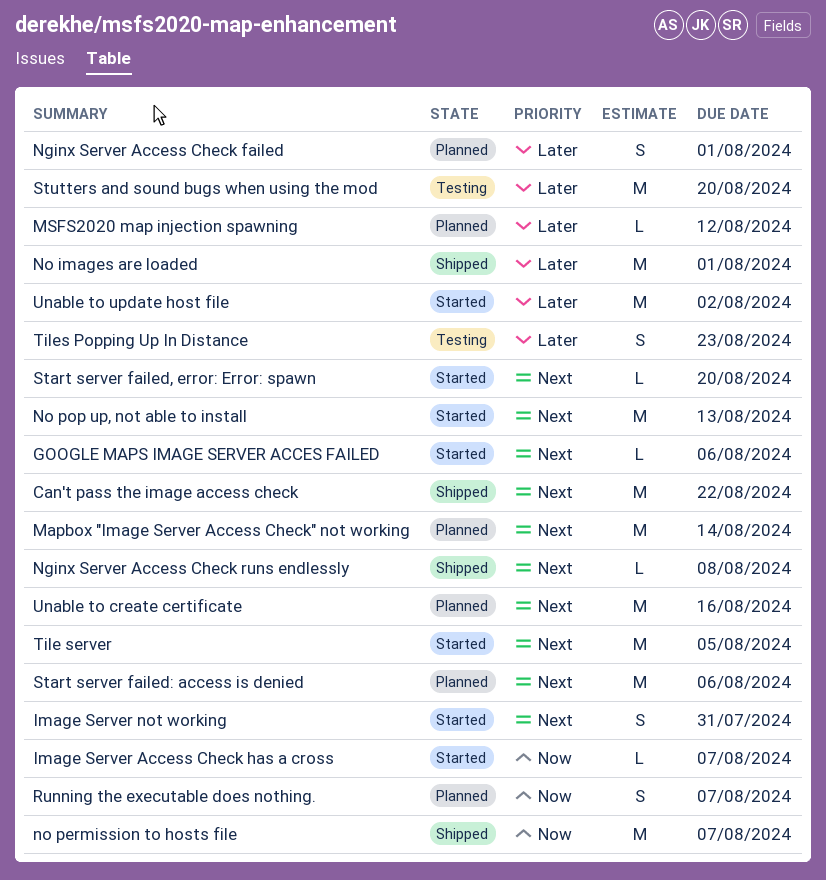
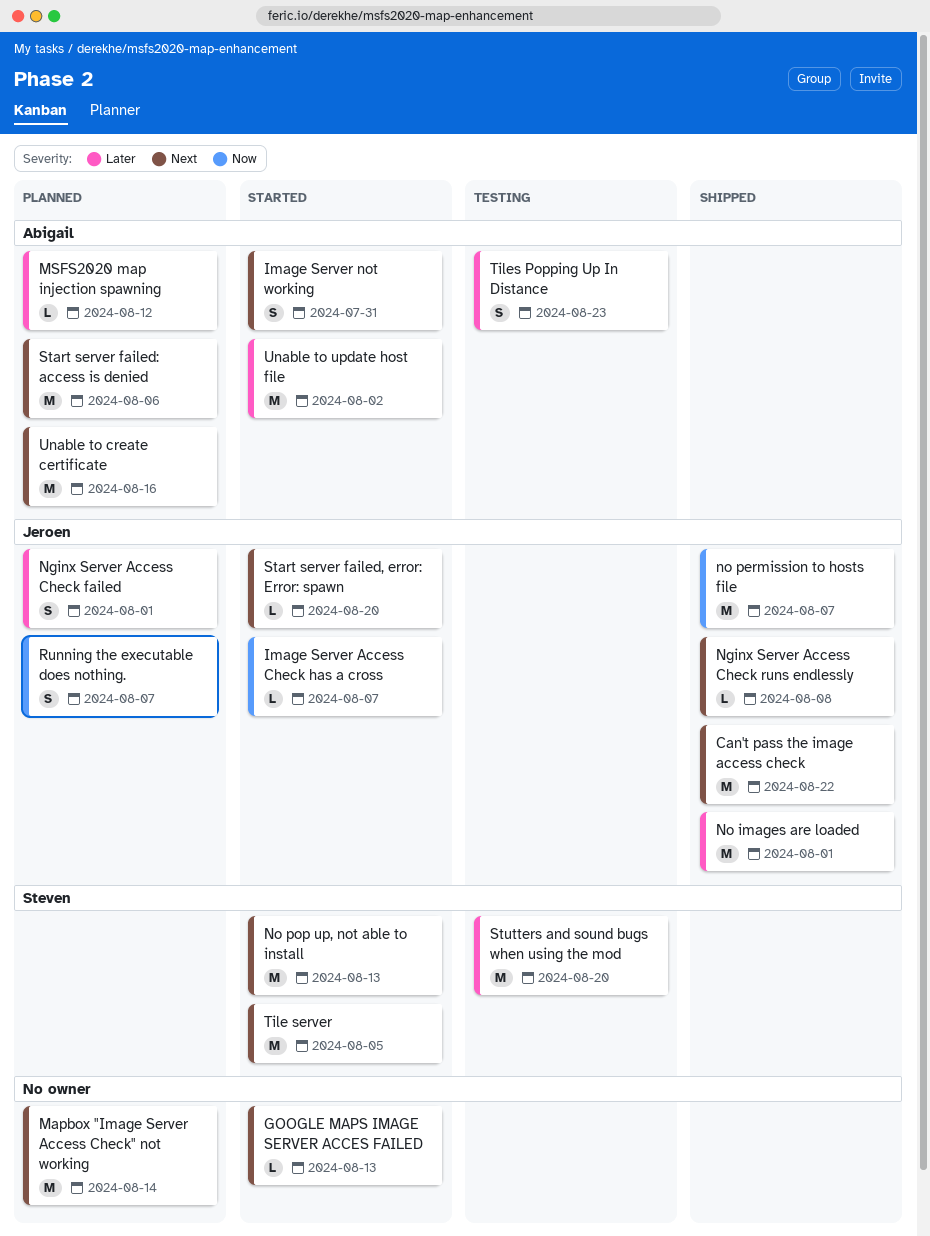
GOOGLE MAPS IMAGE SERVER ACCES FAILED, due: Aug 6 -> Aug 13

